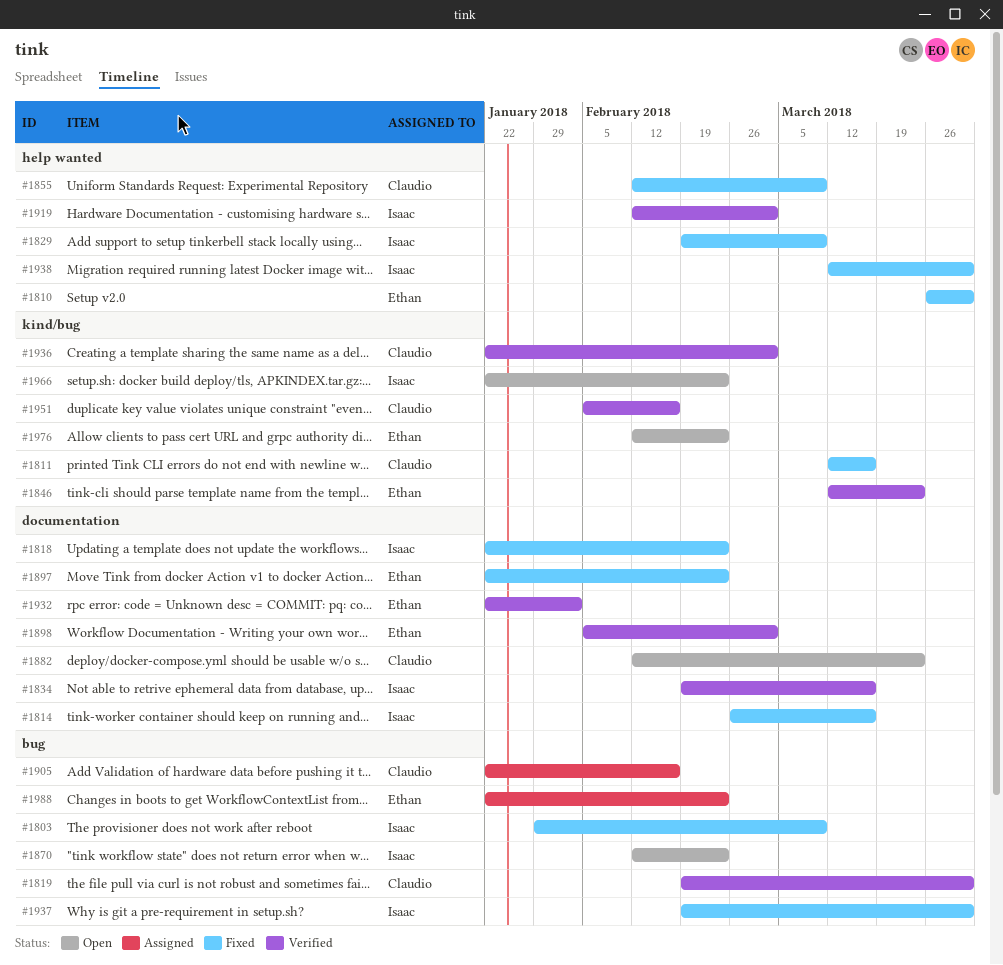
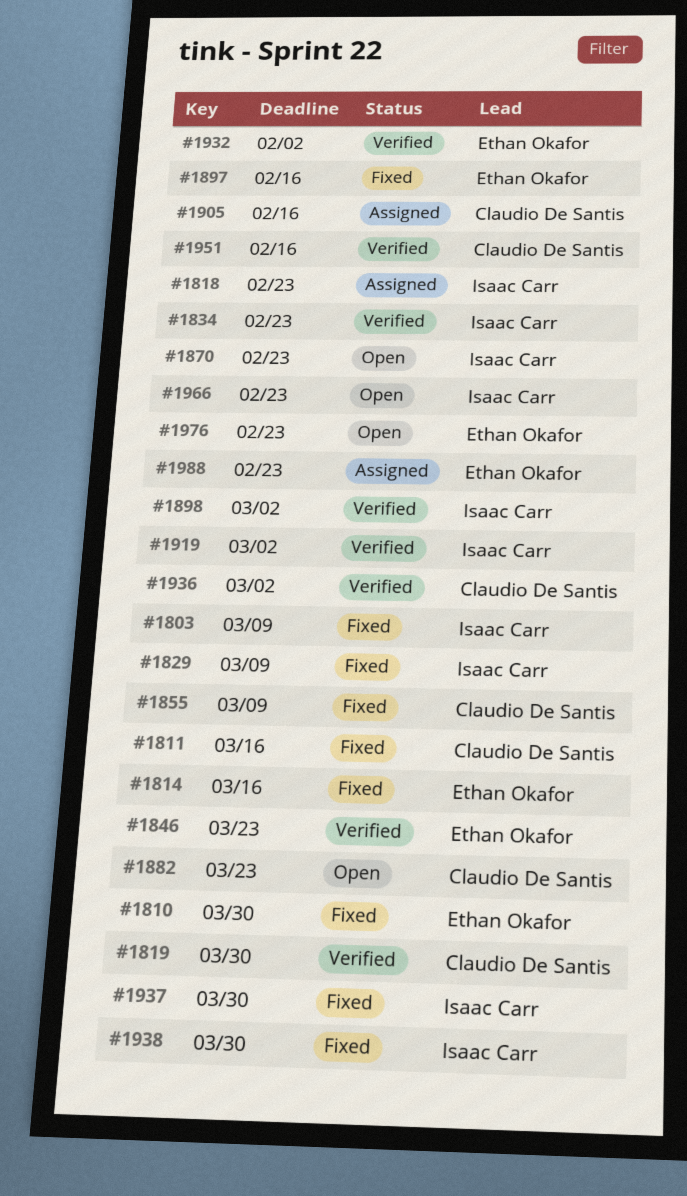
#1814, owner: Isaac Carr -> Ethan Okafor
#1818, status: Fixed -> Assigned
#1834, due: Mar 16 -> Feb 23
#1897, due: Feb 23 -> Feb 16
#1898, owner: Ethan Okafor -> Isaac Carr

